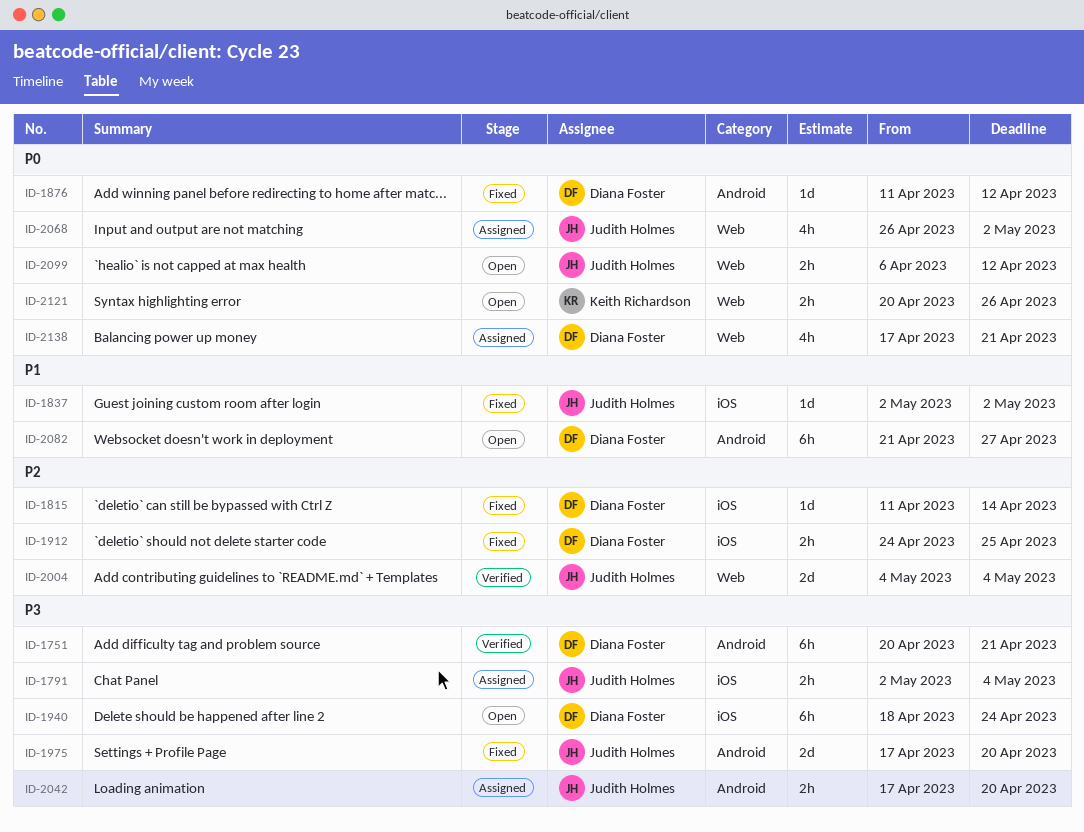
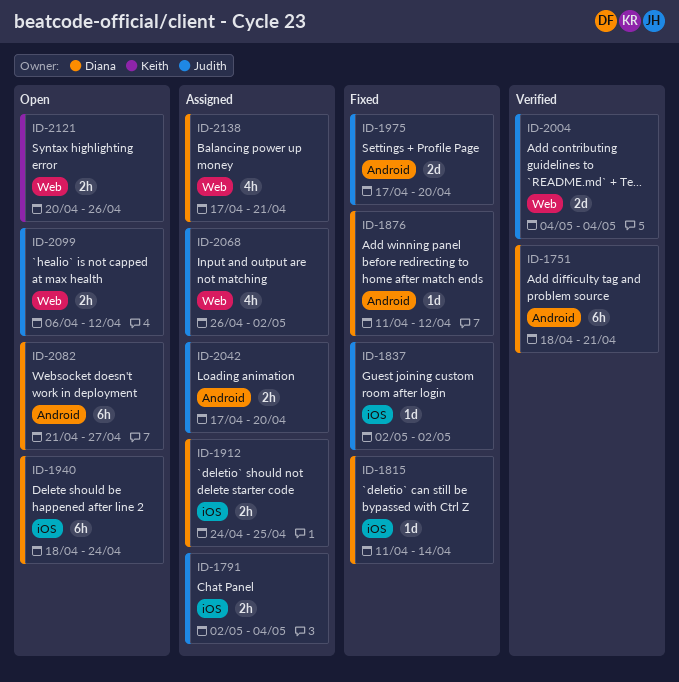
ID-1751, start: Apr 20 -> Apr 18
ID-1912, status: Fixed -> Assigned

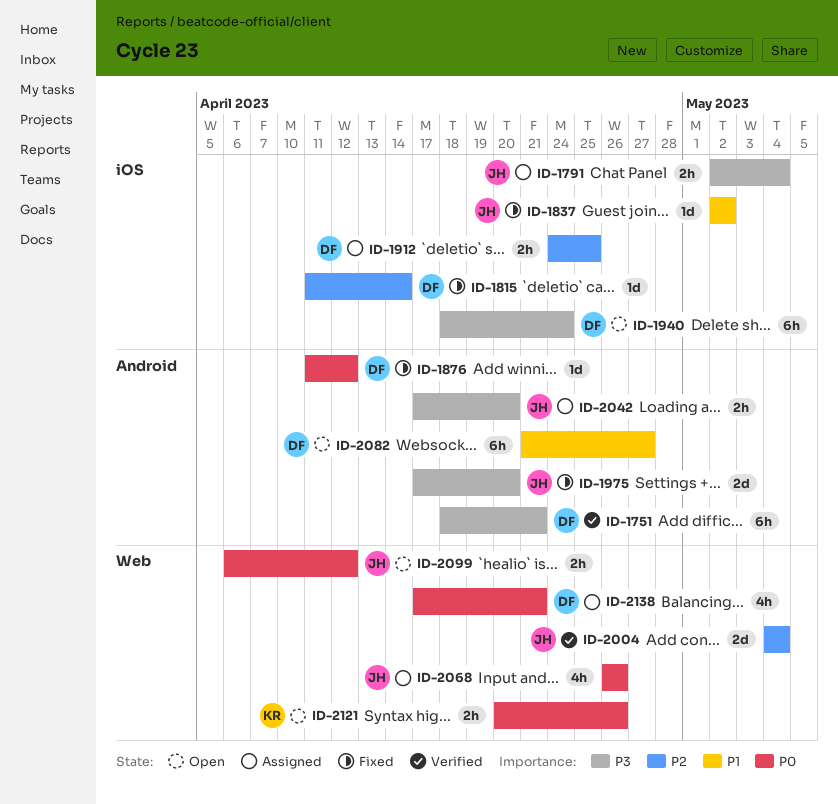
ID-2068, due: May 2 -> Apr 26

